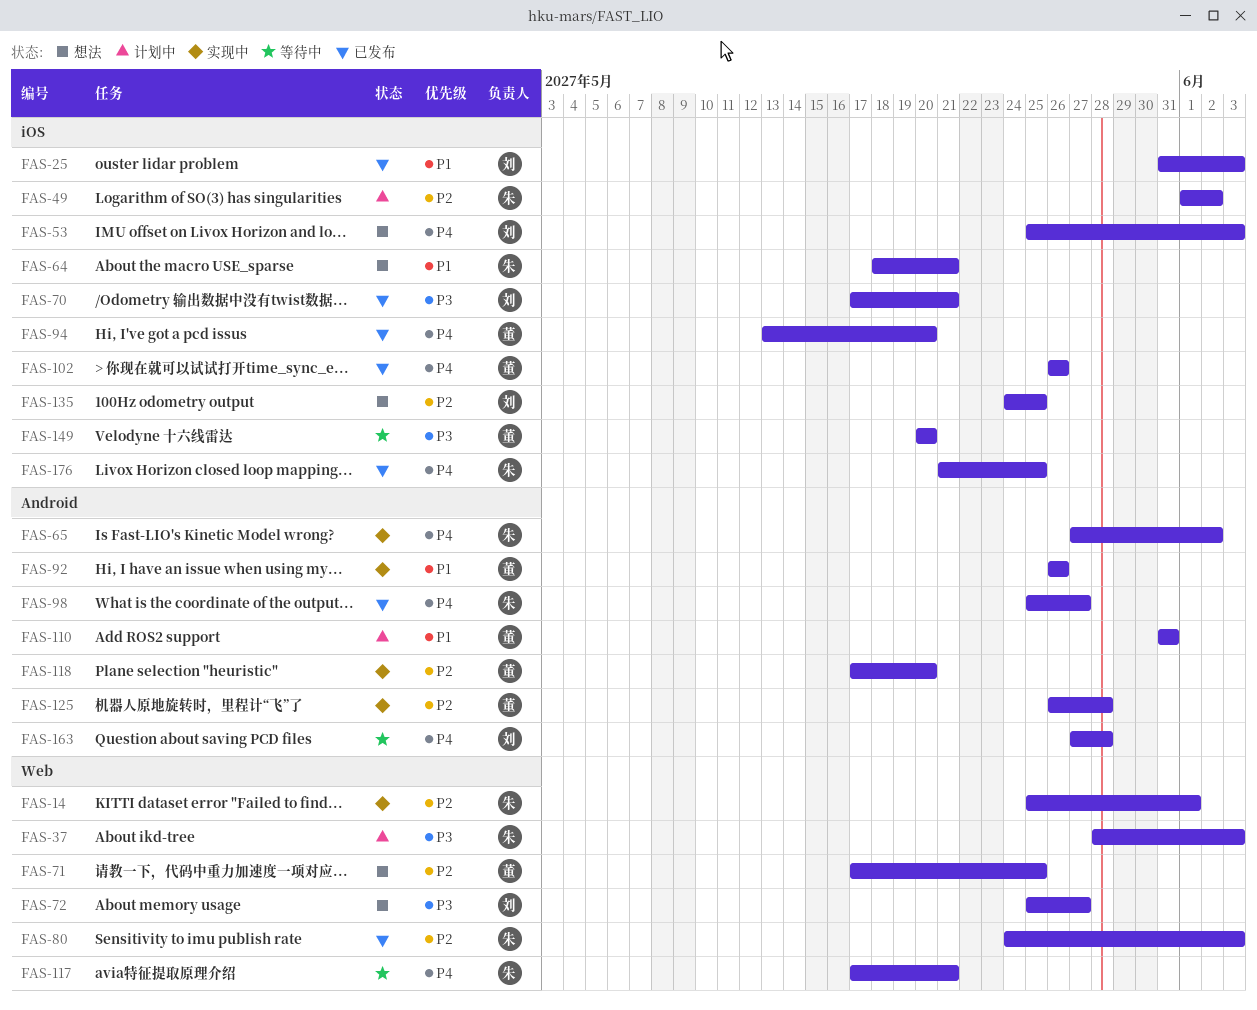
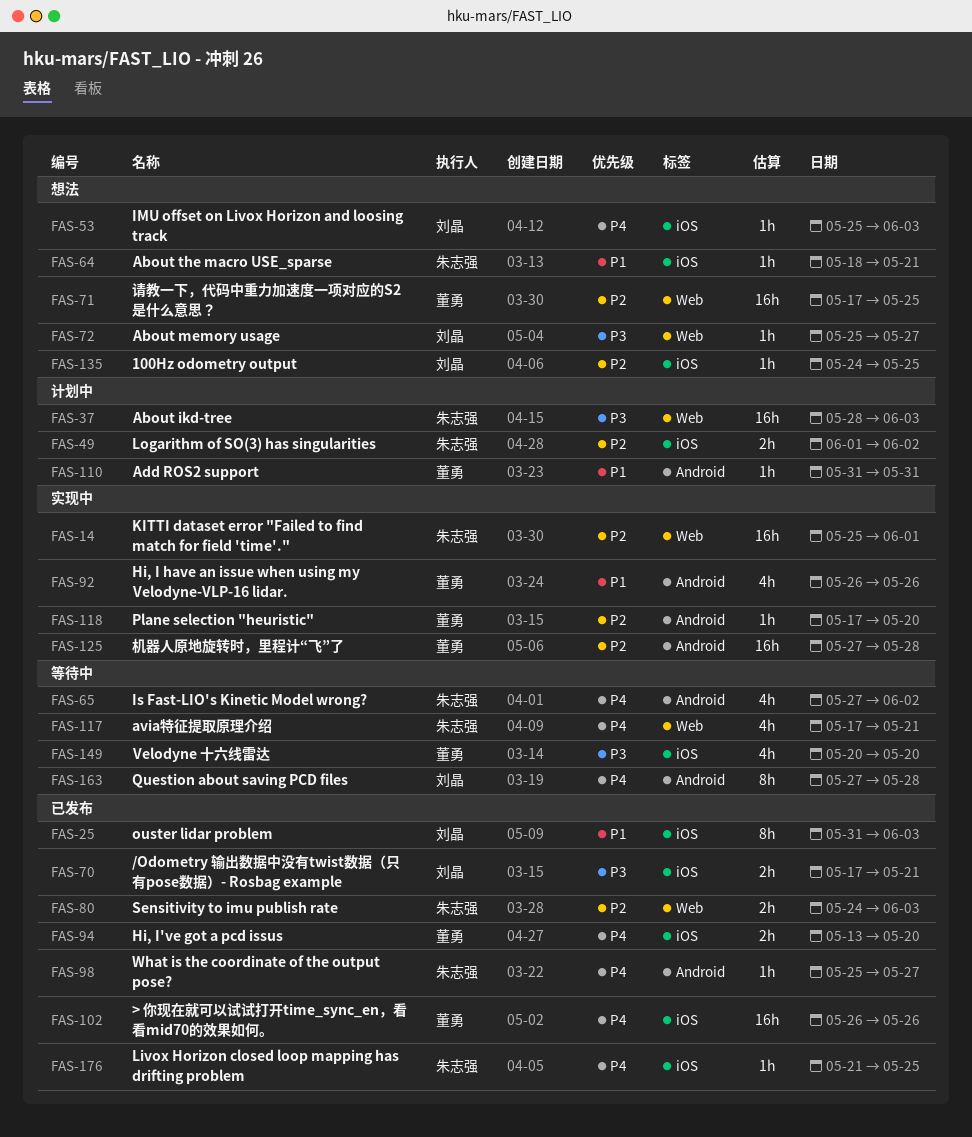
FAS-65, status: 实现中 -> 等待中
FAS-125, start: May 26 -> May 27

